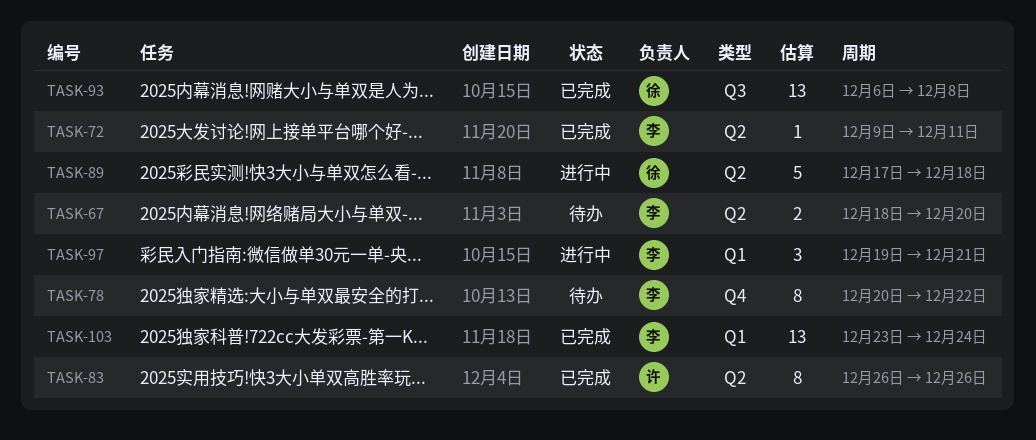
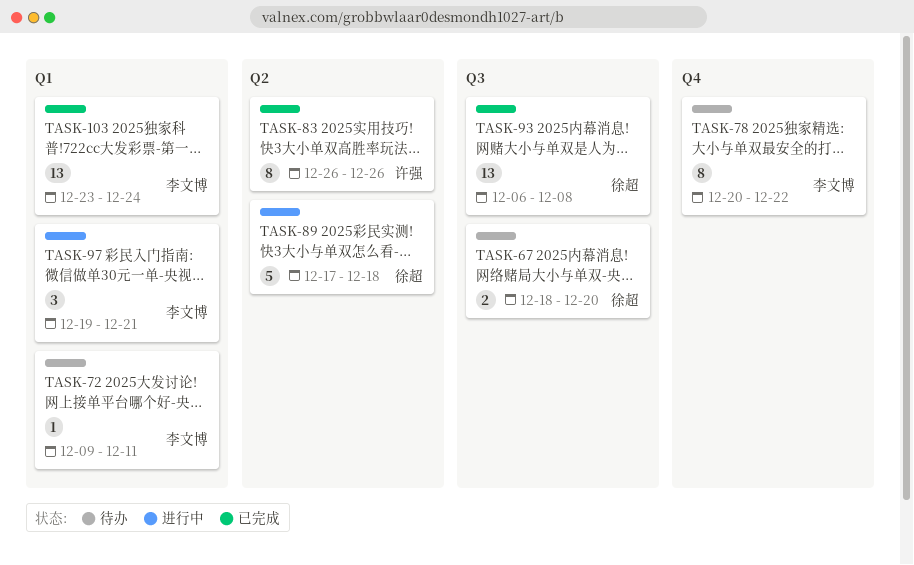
TASK-67, owner: 李文博 -> 徐超
TASK-67, label: Q2 -> Q3
TASK-72, status: 已完成 -> 待办
TASK-72, label: Q2 -> Q1

